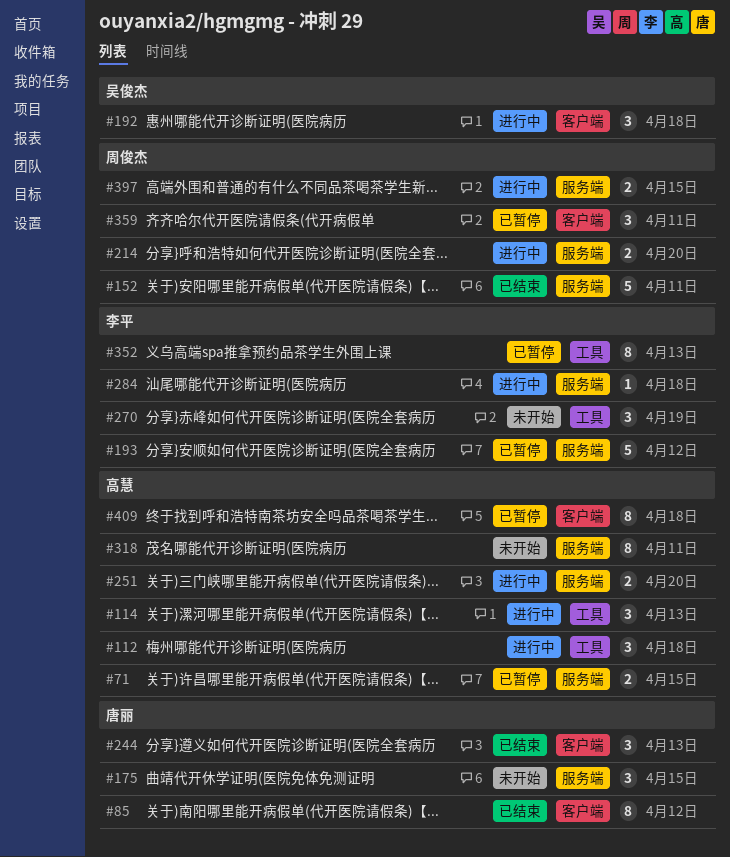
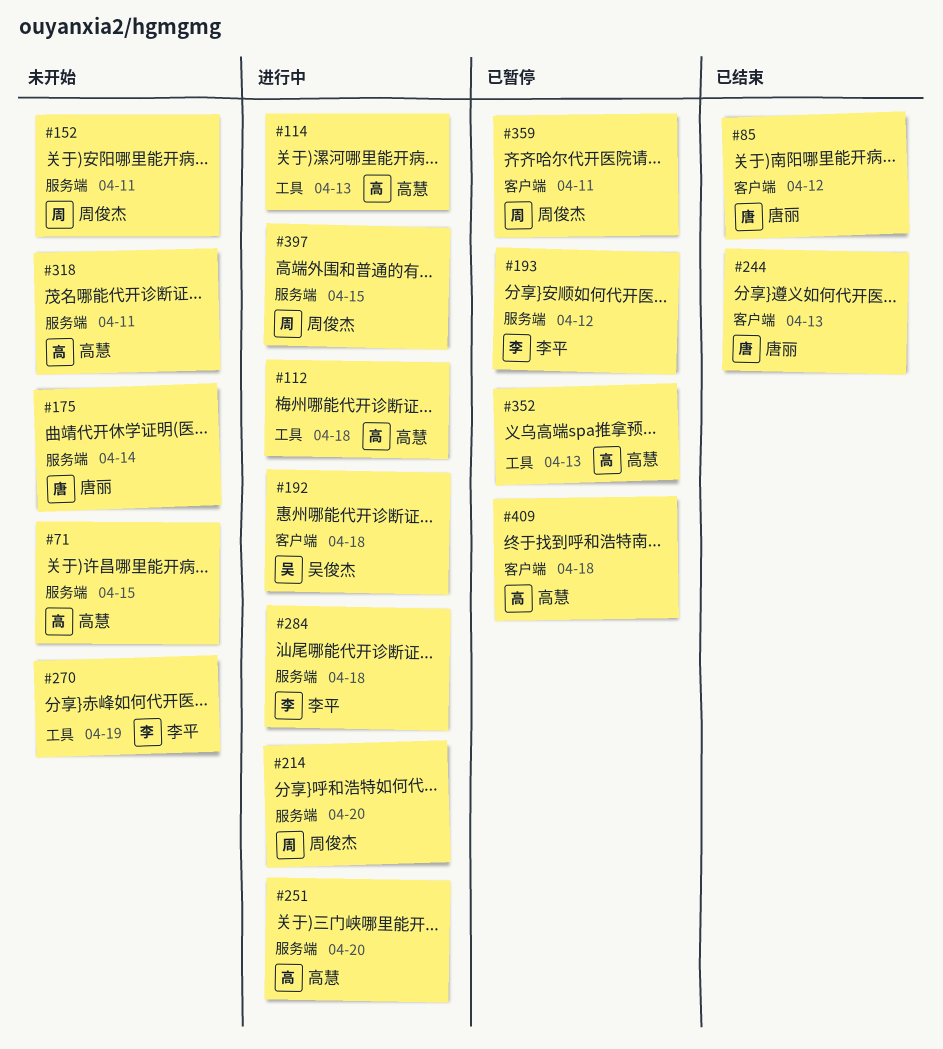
#71, status: 已暂停 -> 未开始
#152, status: 已结束 -> 未开始
#175, due: Apr 15 -> Apr 14
#352, owner: 李平 -> 高慧

